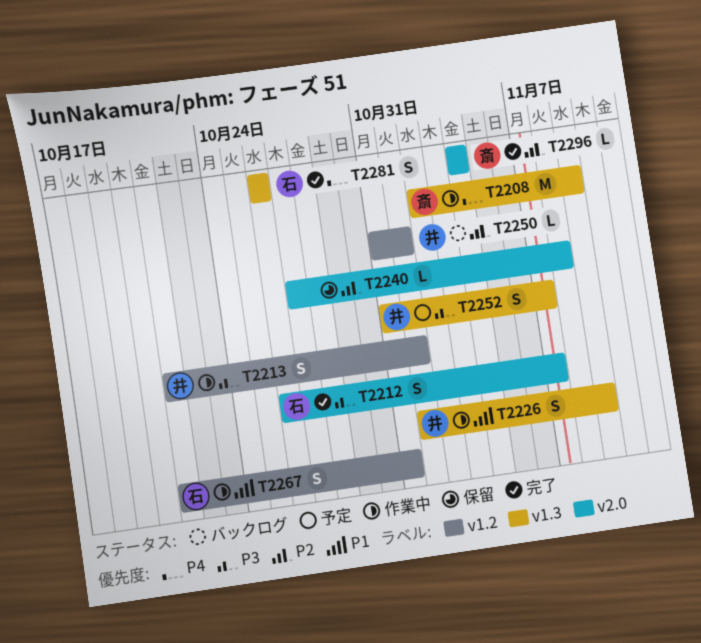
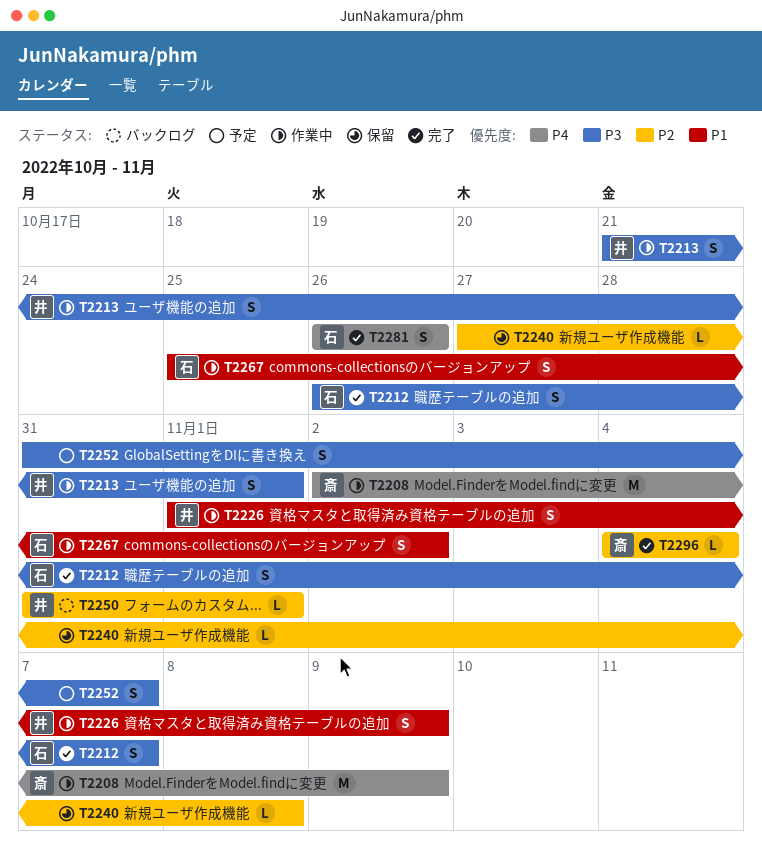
T2252, owner: 井 -> none
T2267, start: Oct 21 -> Oct 25
T2267, due: Oct 31 -> Nov 2

